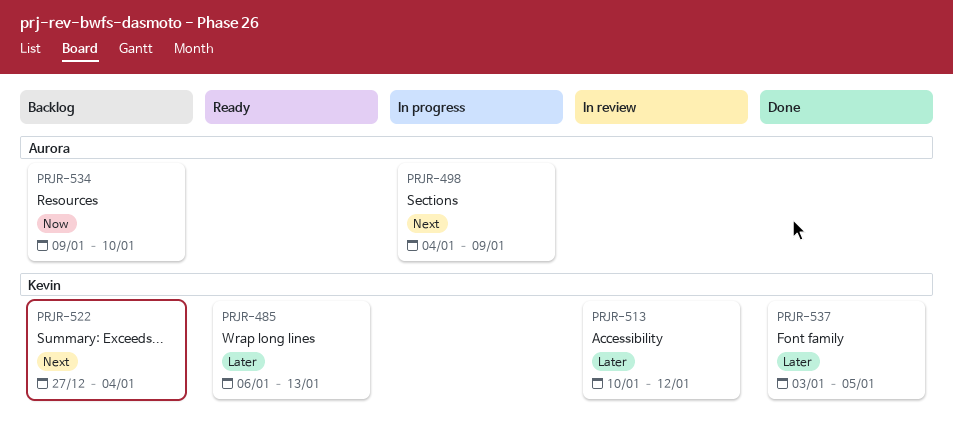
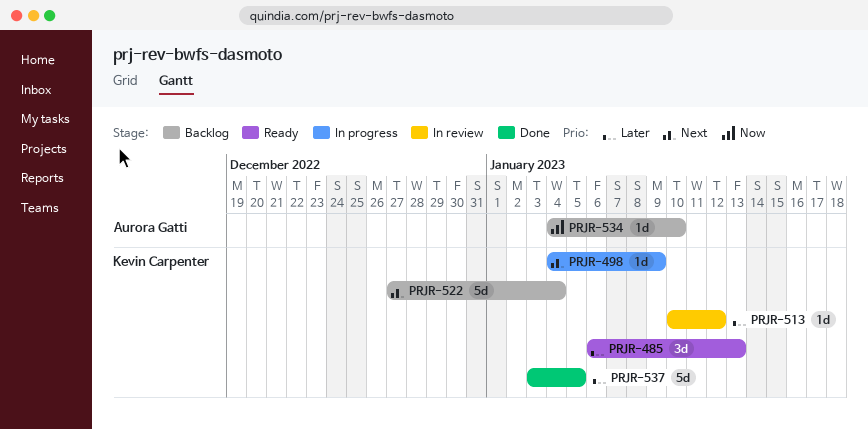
PRJR-498, owner: Aurora Gatti -> Kevin Carpenter
PRJR-534, start: Jan 9 -> Jan 4

